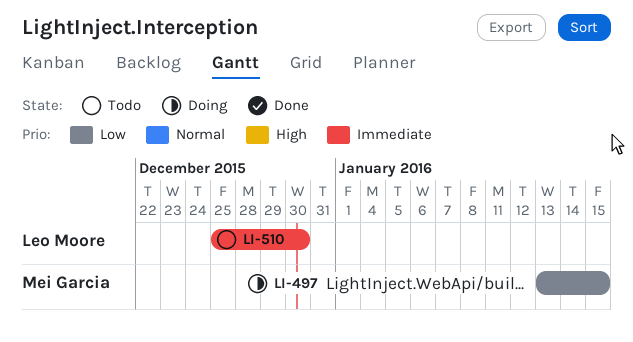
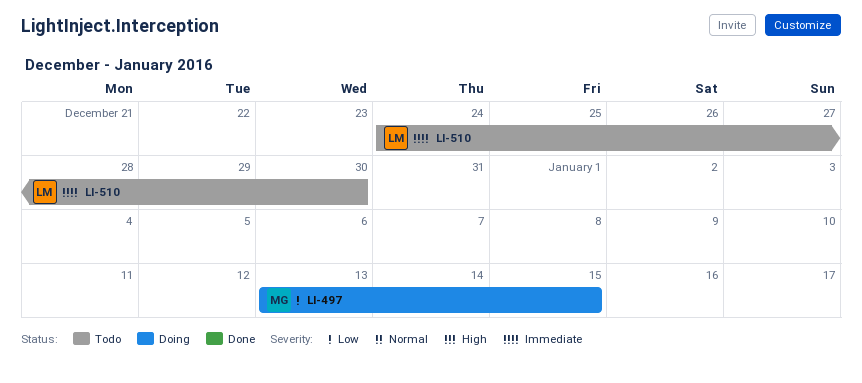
LI-510, start: Dec 25 -> Dec 24

